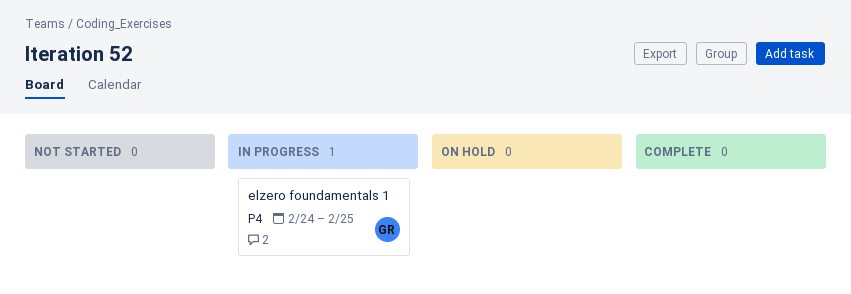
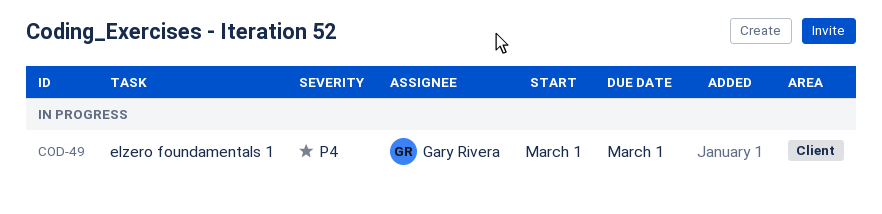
elzero foundamentals 1, start: Feb 24 -> Mar 1
elzero foundamentals 1, due: Feb 25 -> Mar 1

